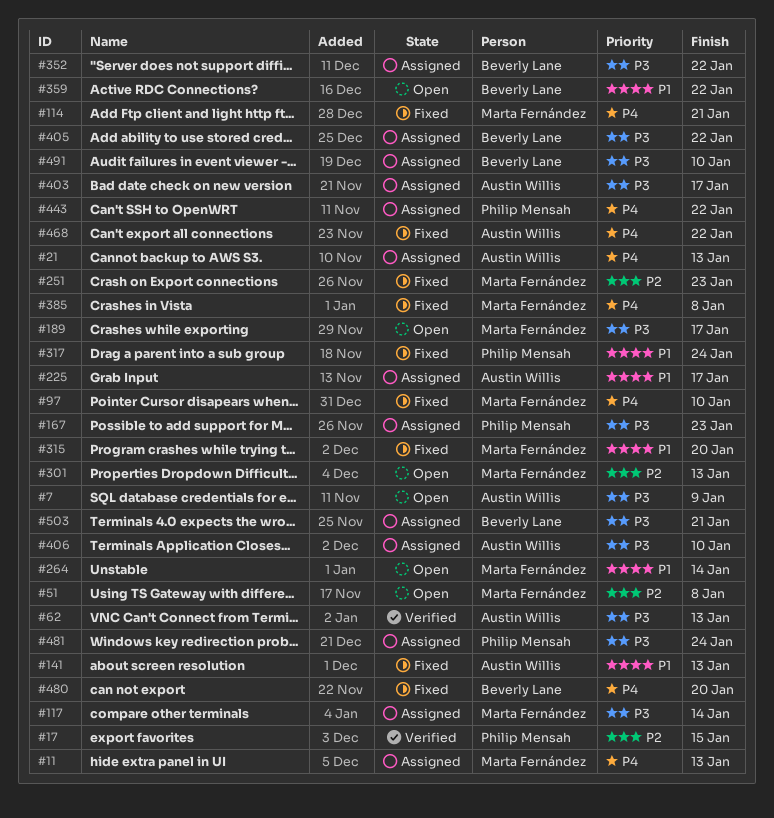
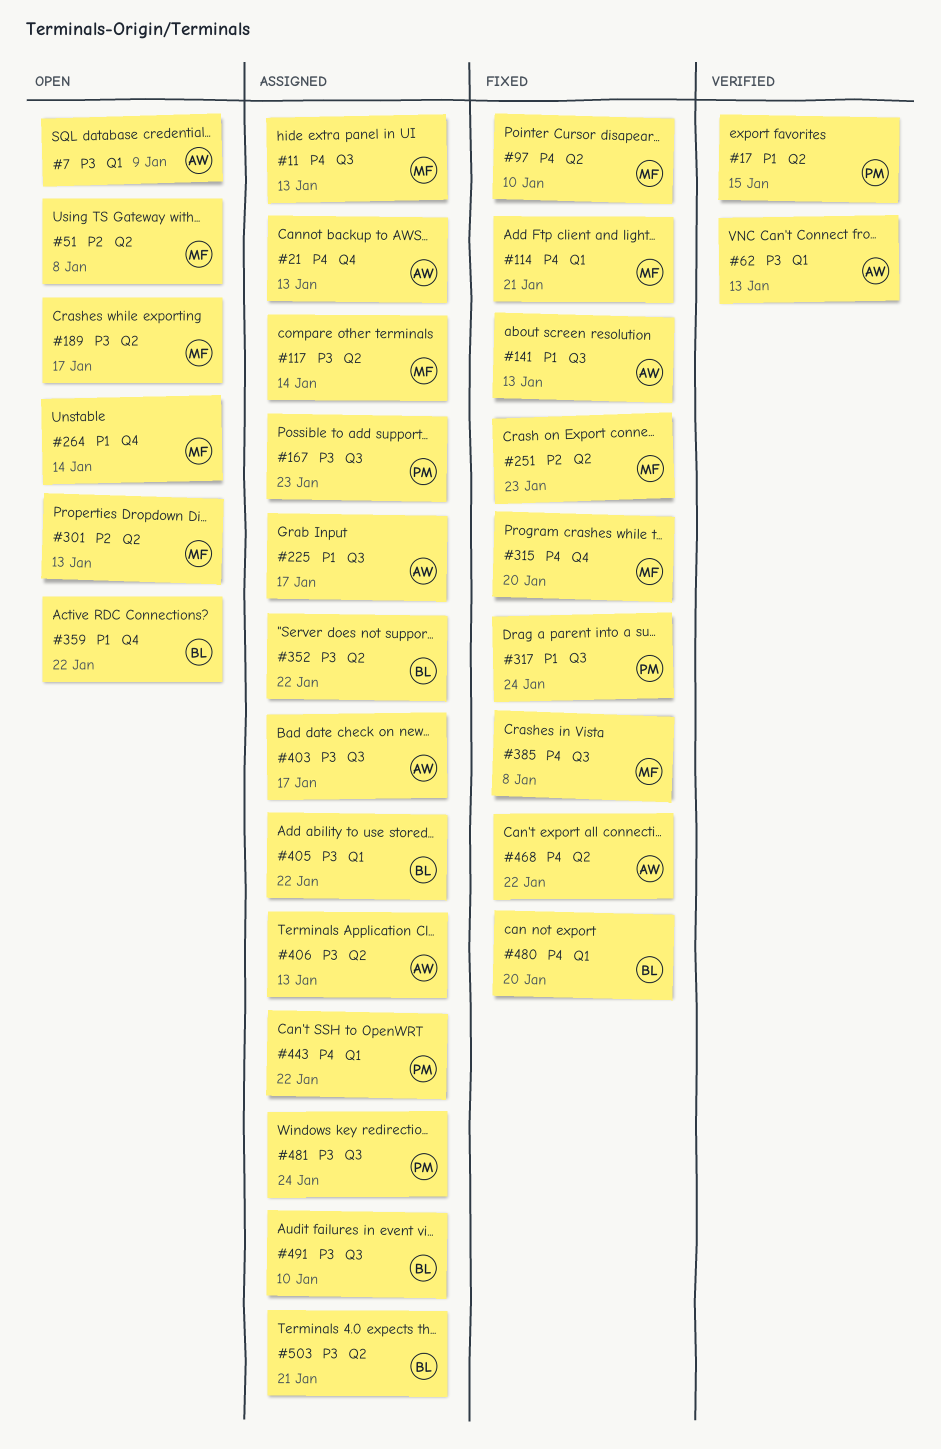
#17, priority: P2 -> P1
#315, priority: P1 -> P4
#406, due: Jan 10 -> Jan 13

